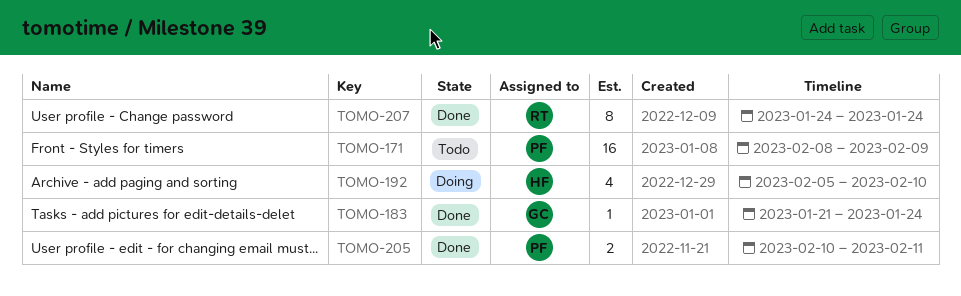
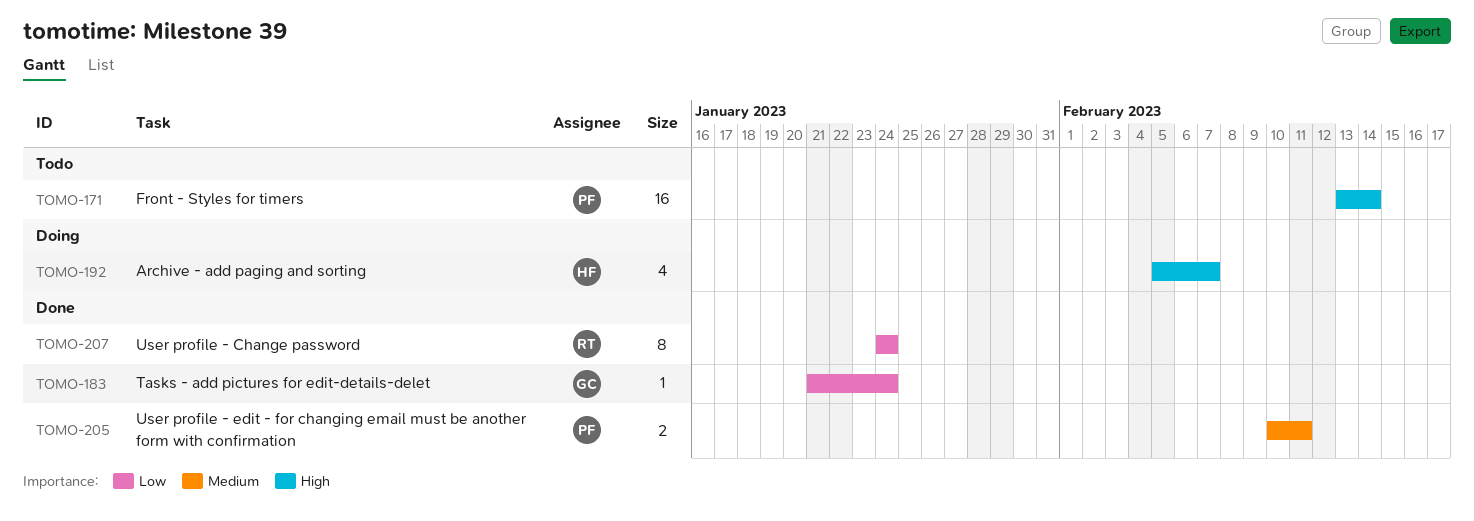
TOMO-171, start: Feb 8 -> Feb 13
TOMO-171, due: Feb 9 -> Feb 14
TOMO-192, due: Feb 10 -> Feb 7

